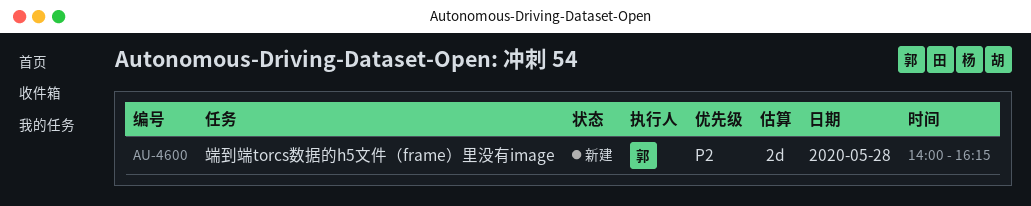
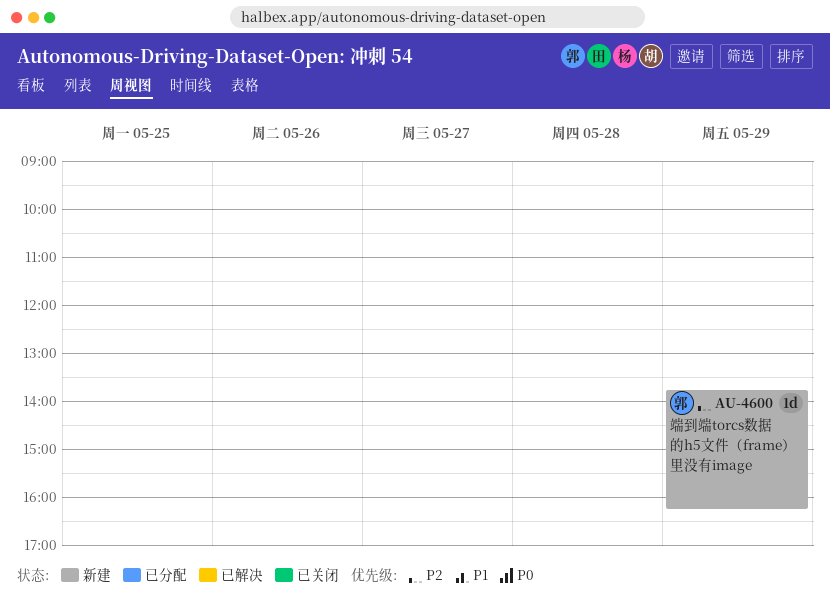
AU-4600, estimate: 2d -> 1d
AU-4600, day: May 28 -> May 29
AU-4600, begins: 14:00 -> 13:45

